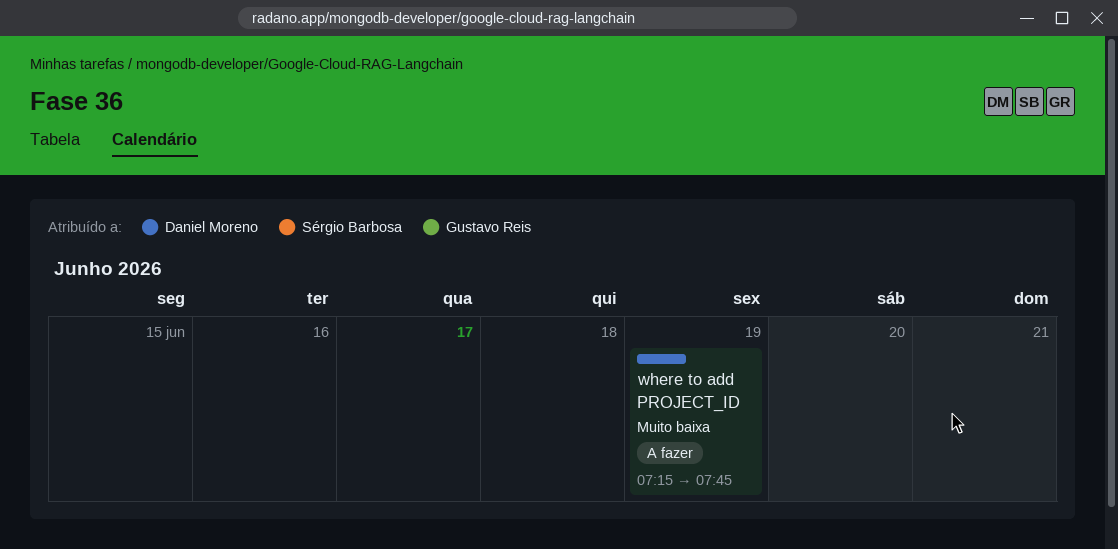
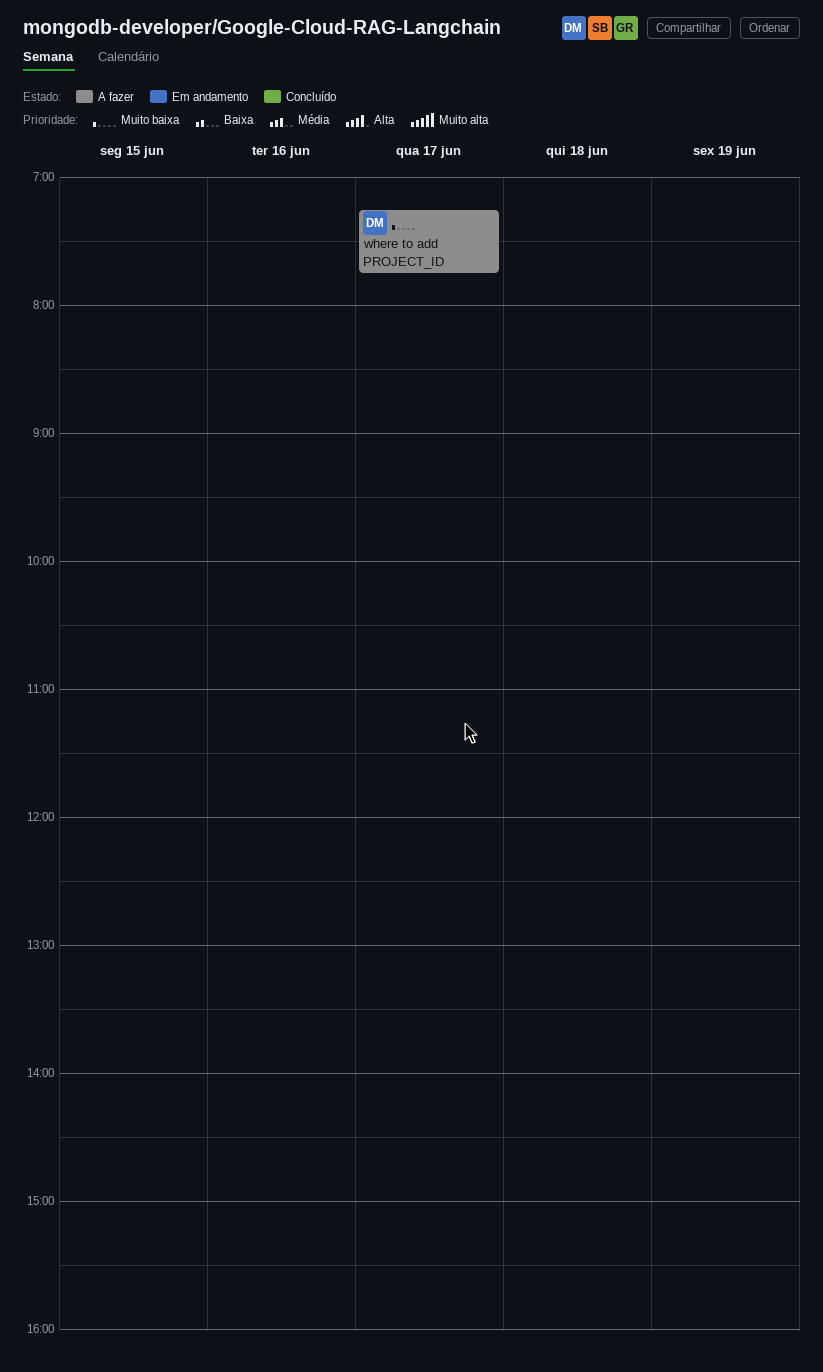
where to add PROJECT_ID, day: Jun 19 -> Jun 17

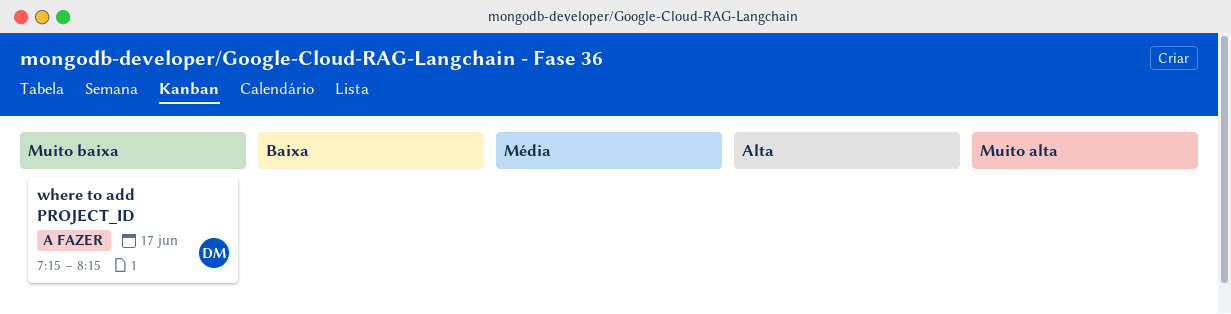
where to add PROJECT_ID, ends: 07:45 -> 08:15

